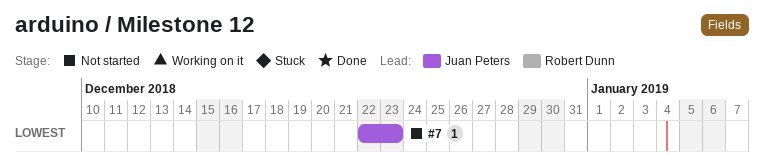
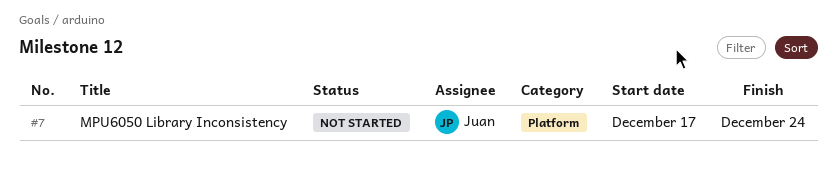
#7, start: Dec 22 -> Dec 17
#7, due: Dec 23 -> Dec 24

